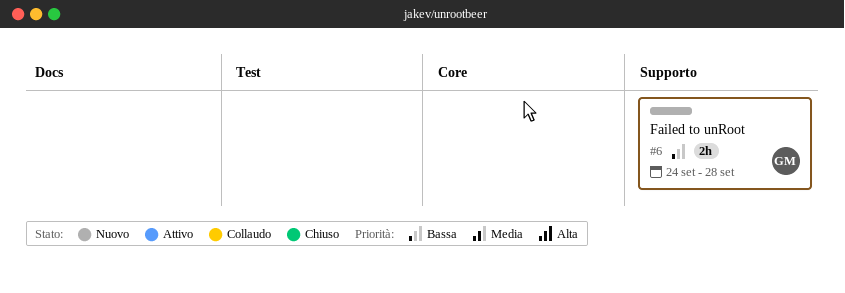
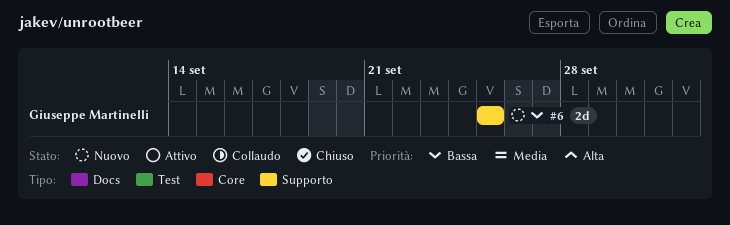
#6, estimate: 2h -> 2d
#6, start: Sep 24 -> Sep 25
#6, due: Sep 28 -> Sep 25

